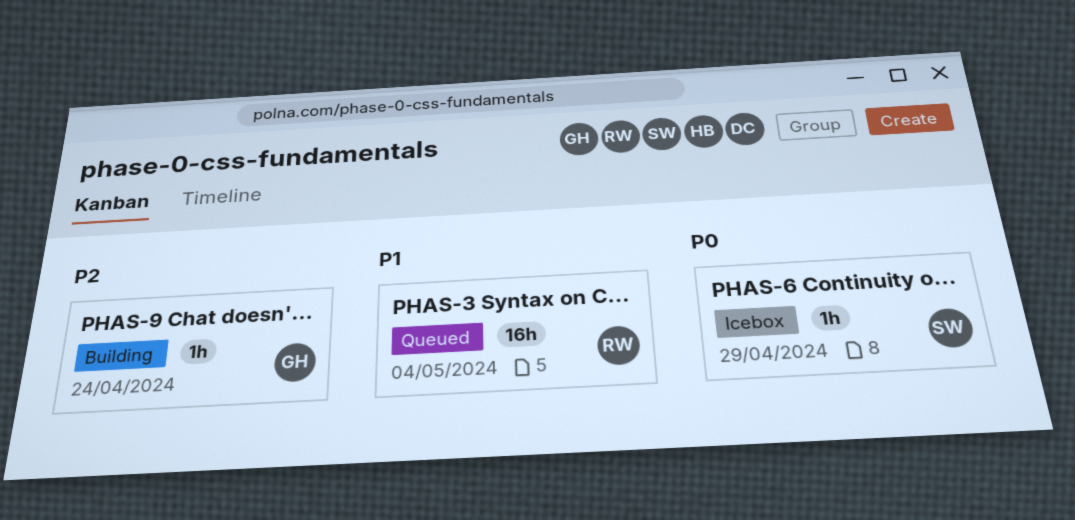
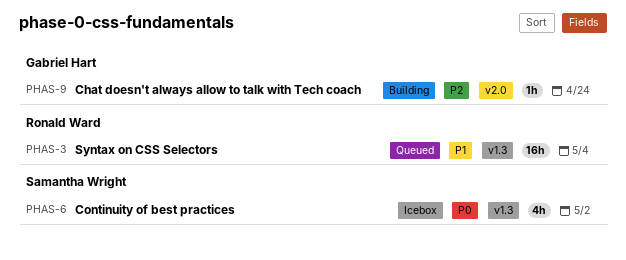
PHAS-6, estimate: 1h -> 4h
PHAS-6, due: Apr 29 -> May 2

